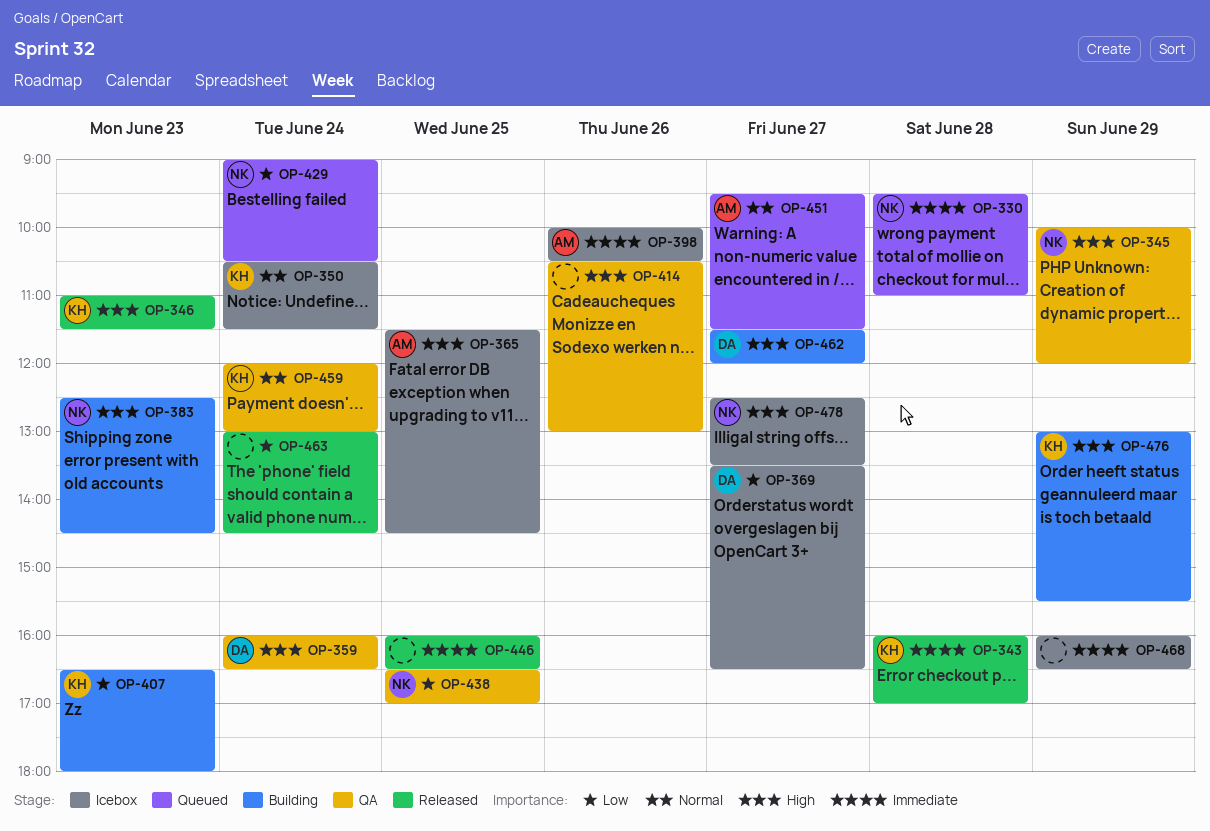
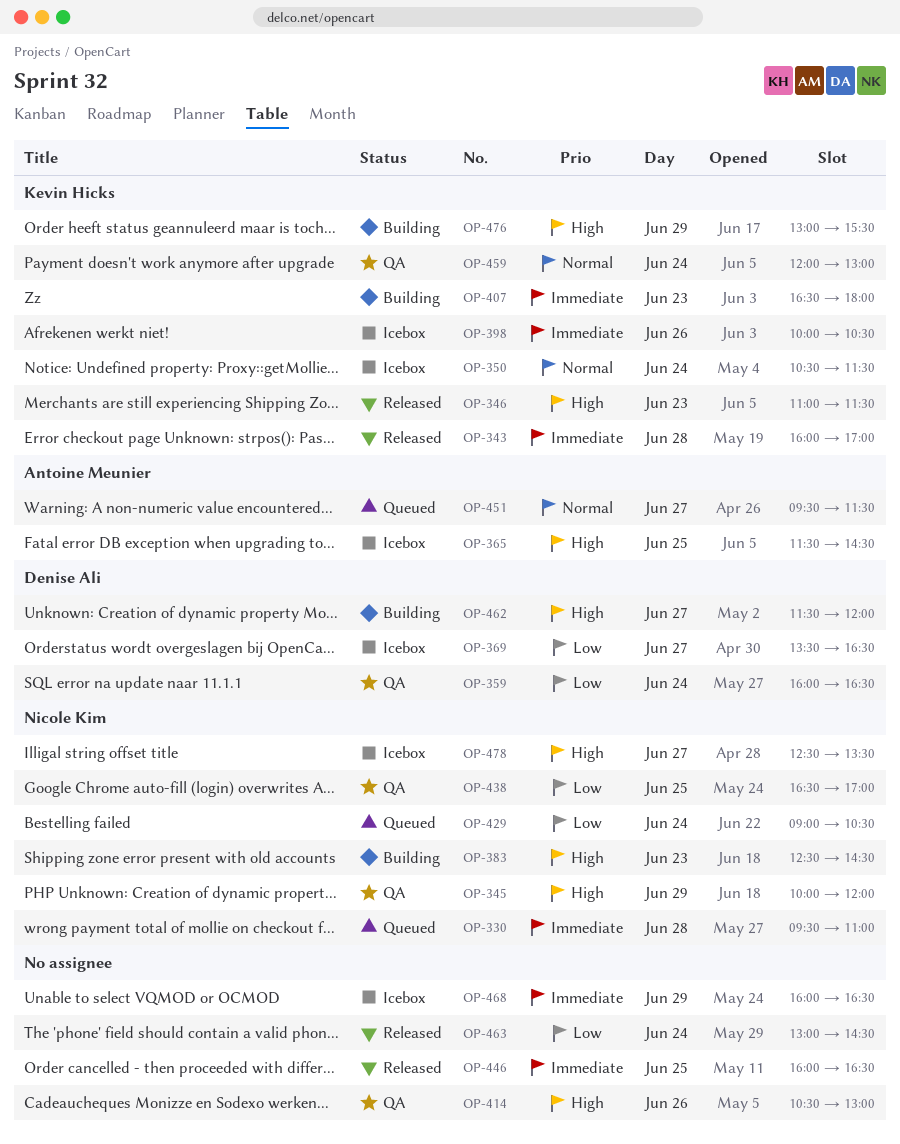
OP-359, priority: High -> Low
OP-398, owner: Antoine Meunier -> Kevin Hicks
OP-407, priority: Low -> Immediate

